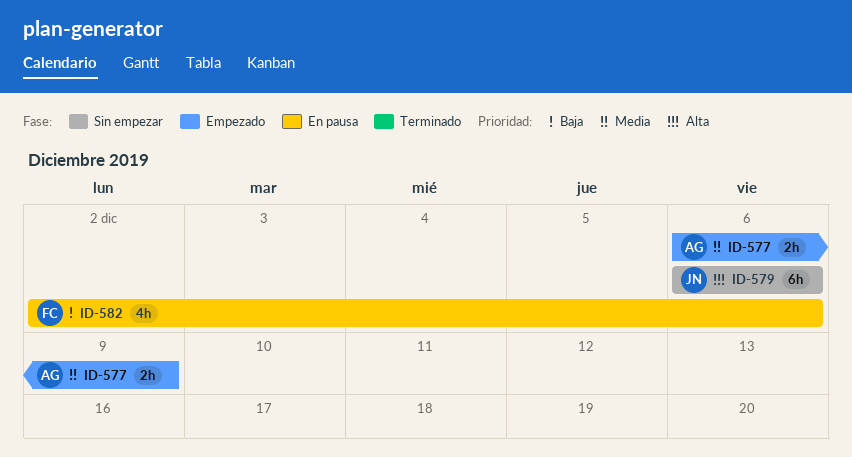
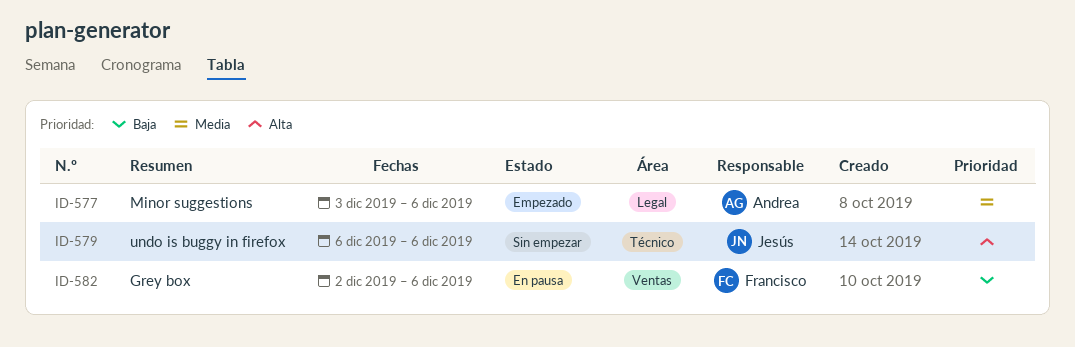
ID-577, start: Dec 6 -> Dec 3
ID-577, due: Dec 9 -> Dec 6

